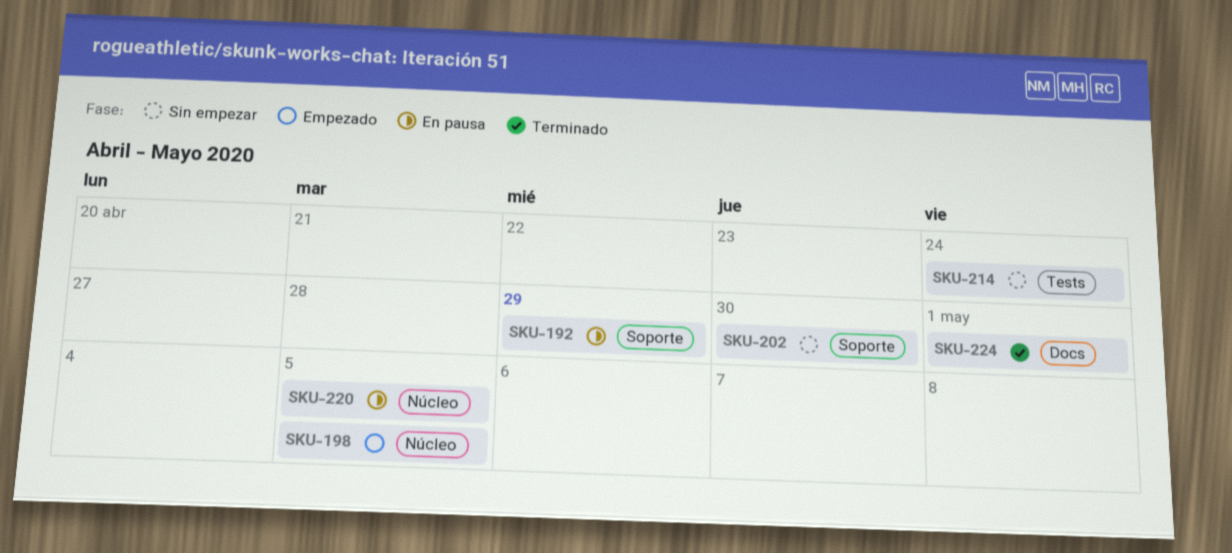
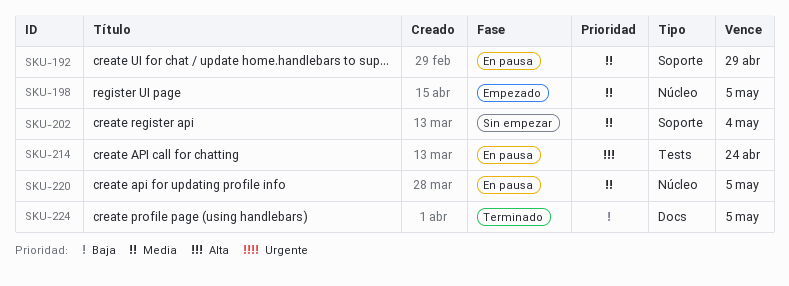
SKU-202, due: Apr 30 -> May 4
SKU-214, status: Sin empezar -> En pausa
SKU-224, due: May 1 -> May 5

